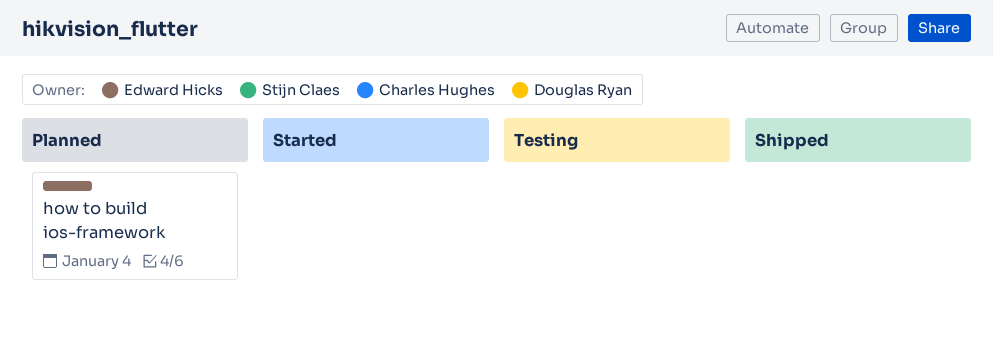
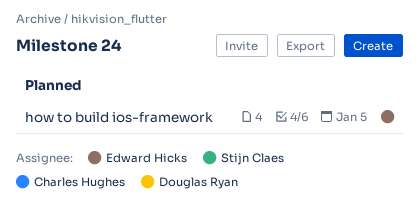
how to build ios-framework, due: Jan 4 -> Jan 5

